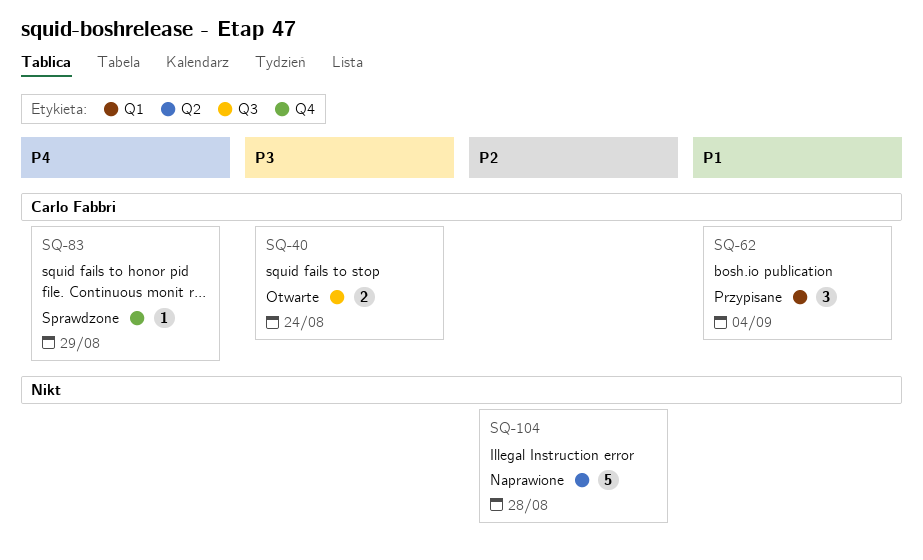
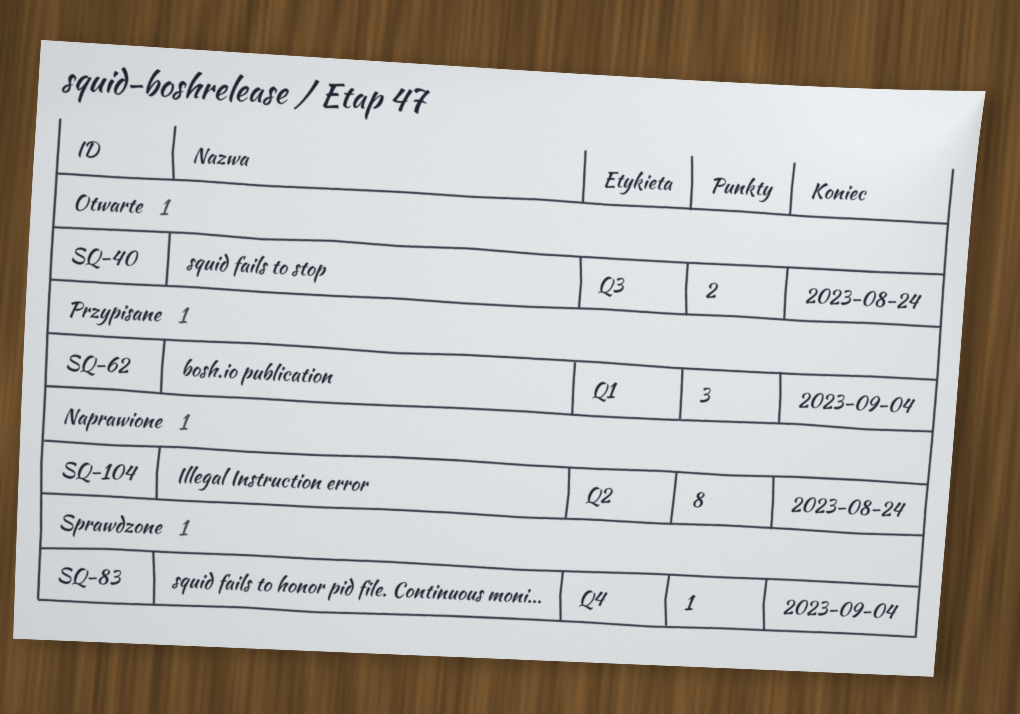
SQ-83, due: Aug 29 -> Sep 4
SQ-104, estimate: 5 -> 8
SQ-104, due: Aug 28 -> Aug 24

